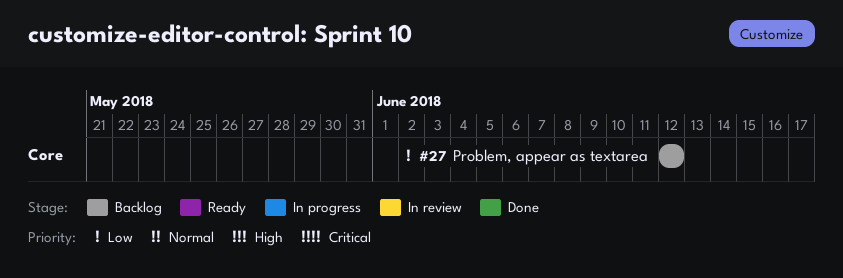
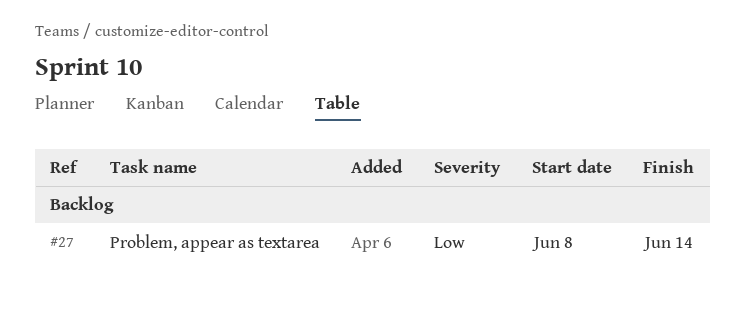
#27, start: Jun 12 -> Jun 8
#27, due: Jun 12 -> Jun 14

